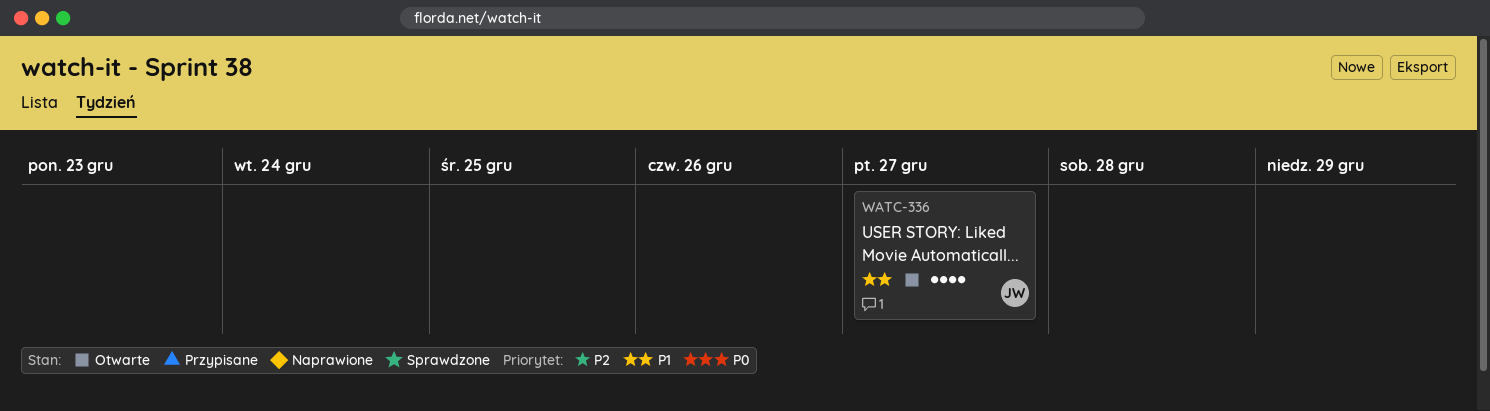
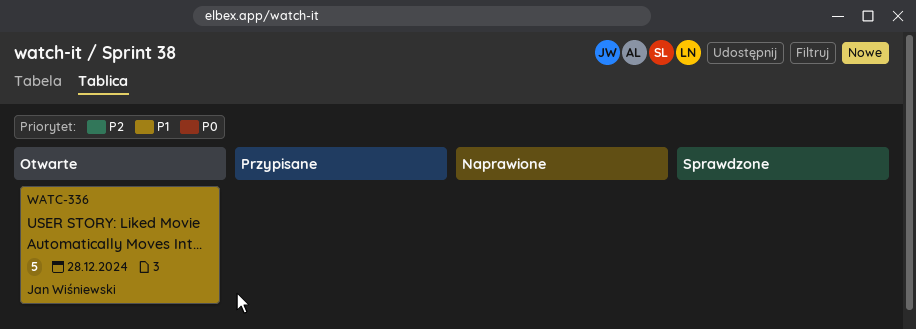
WATC-336, estimate: 4 -> 5
WATC-336, due: Dec 27 -> Dec 28

